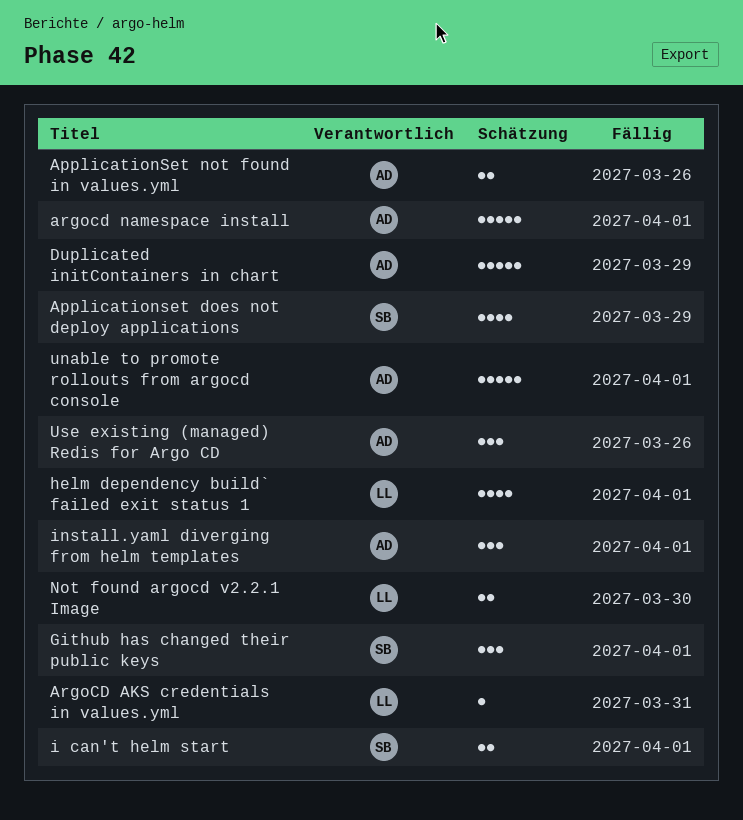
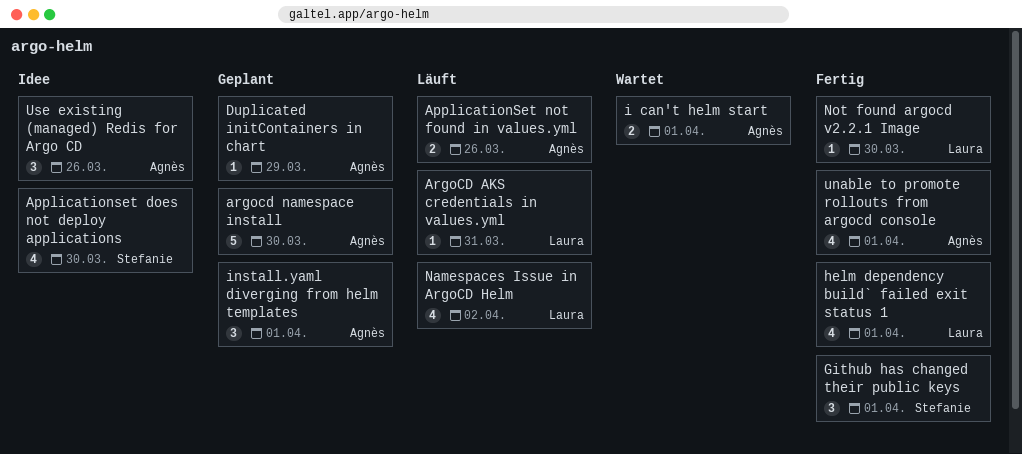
Applicationset does not deploy applications, due: Mar 29 -> Mar 30
argocd namespace install, due: Apr 1 -> Mar 30
Duplicated initContainers in chart, estimate: 5 -> 1
i can't helm start, owner: Stefanie -> Agnès
Namespaces Issue in ArgoCD Helm: none -> present
Not found argocd v2.2.1 Image, estimate: 2 -> 1
unable to promote rollouts from argocd console, estimate: 5 -> 4

